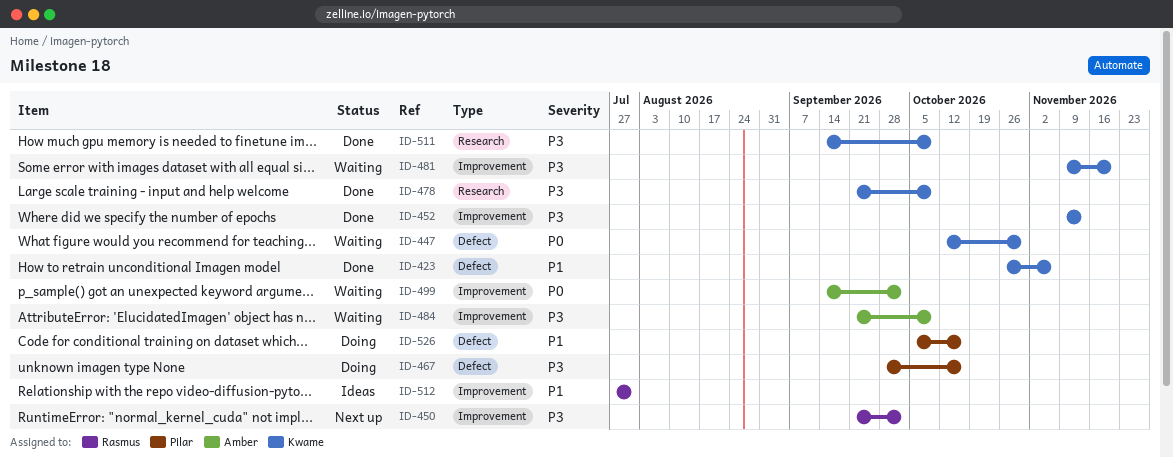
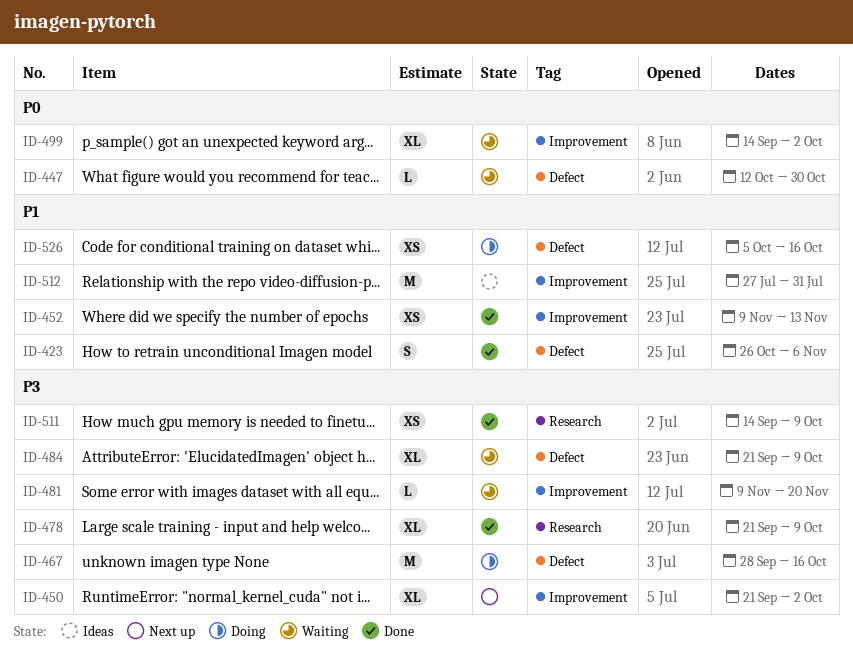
ID-452, priority: P3 -> P1
ID-484, label: Improvement -> Defect

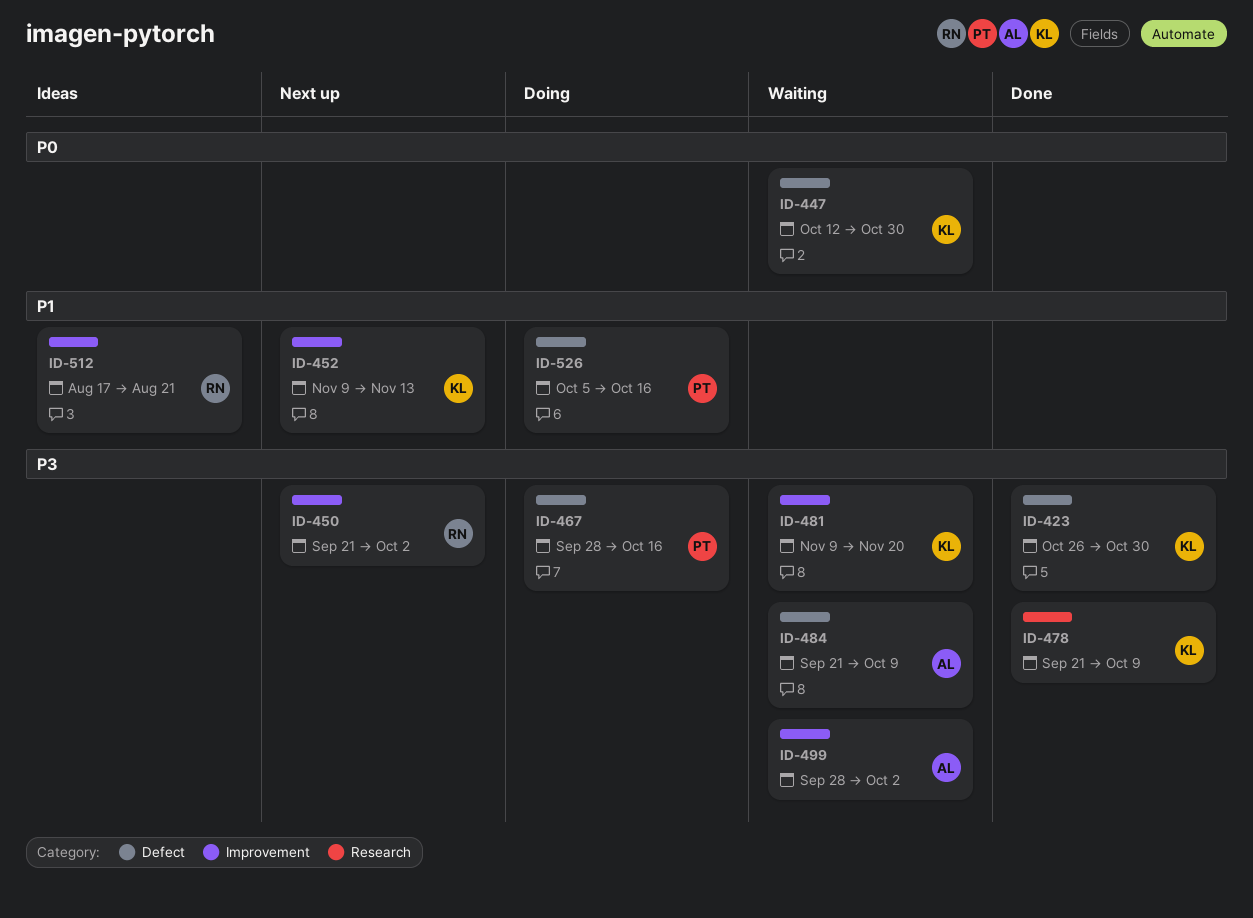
ID-423, priority: P1 -> P3
ID-423, due: Nov 6 -> Oct 30
ID-452, status: Done -> Next up
ID-499, priority: P0 -> P3
ID-499, start: Sep 14 -> Sep 28
ID-511: present -> none
ID-512, start: Jul 27 -> Aug 17
ID-512, due: Jul 31 -> Aug 21

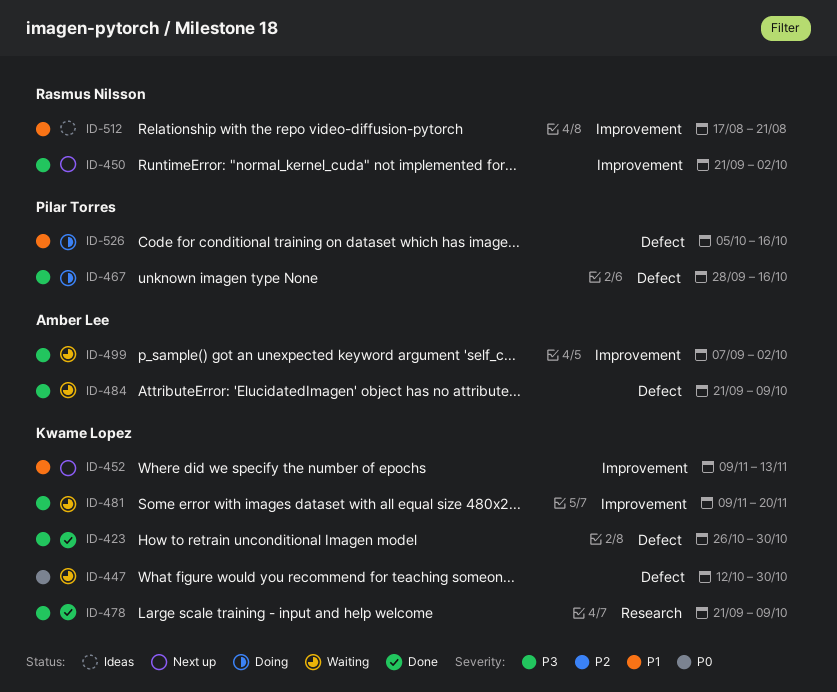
ID-499, start: Sep 28 -> Sep 7

